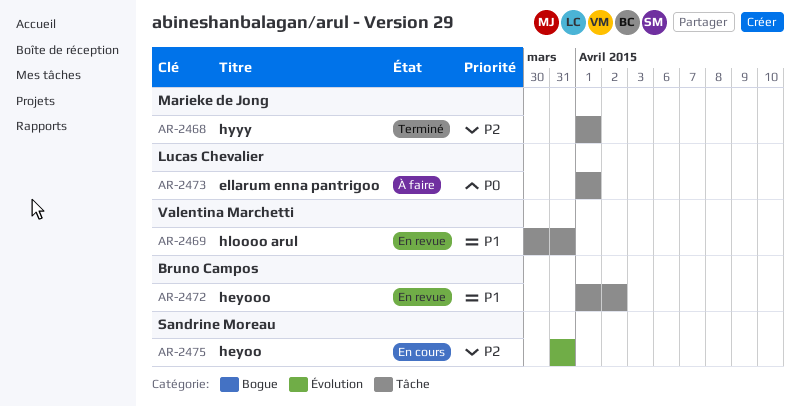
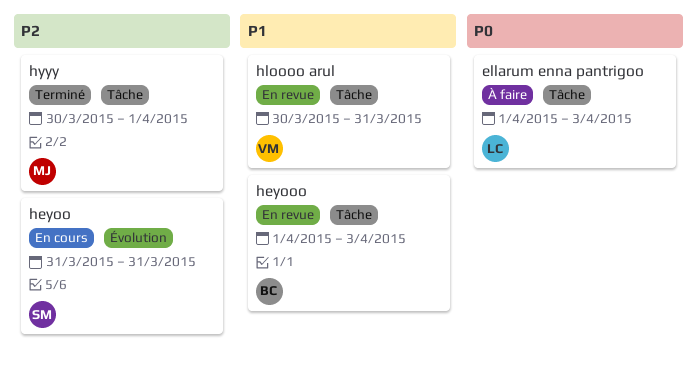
ellarum enna pantrigoo, due: Apr 1 -> Apr 3
heyooo, due: Apr 2 -> Apr 3
hyyy, start: Apr 1 -> Mar 30

